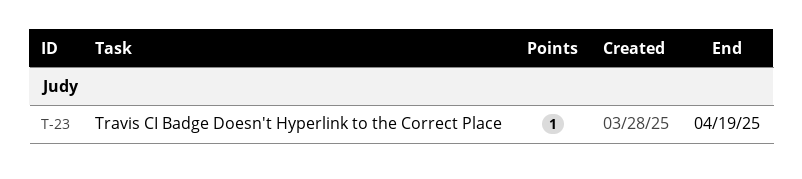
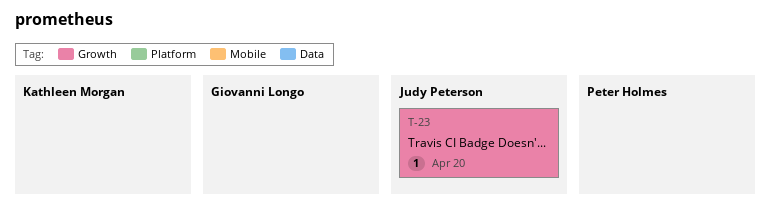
T-23, due: Apr 19 -> Apr 20

